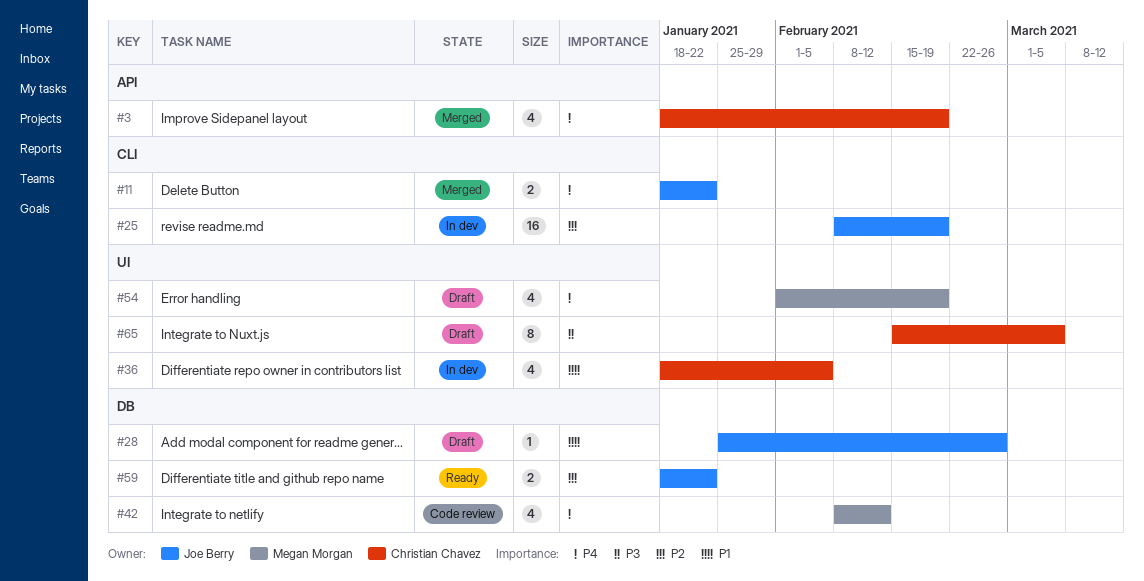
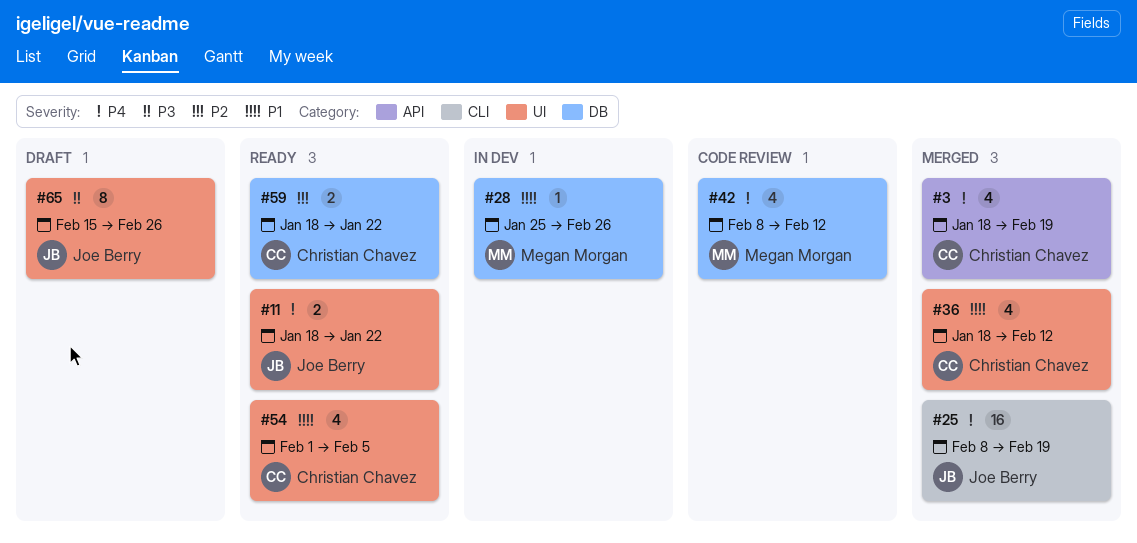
#11, status: Merged -> Ready
#11, label: CLI -> UI
#25, status: In dev -> Merged
#25, priority: P2 -> P4
#28, status: Draft -> In dev
#28, owner: Joe Berry -> Megan Morgan
#36, status: In dev -> Merged
#36, due: Feb 5 -> Feb 12
#54, status: Draft -> Ready
#54, owner: Megan Morgan -> Christian Chavez
#54, priority: P4 -> P1
#54, due: Feb 19 -> Feb 5
#59, owner: Joe Berry -> Christian Chavez
#65, owner: Christian Chavez -> Joe Berry
#65, due: Mar 5 -> Feb 26

